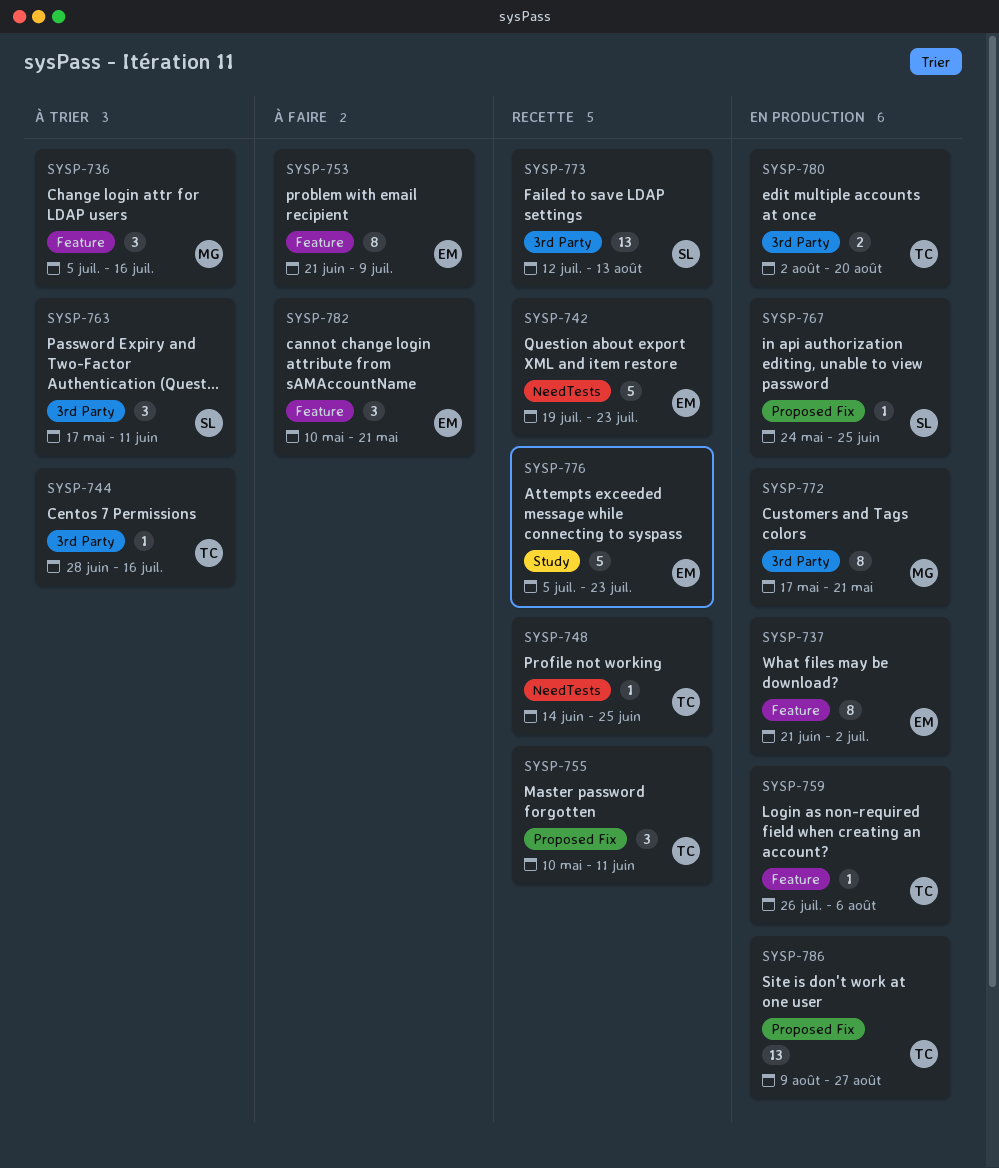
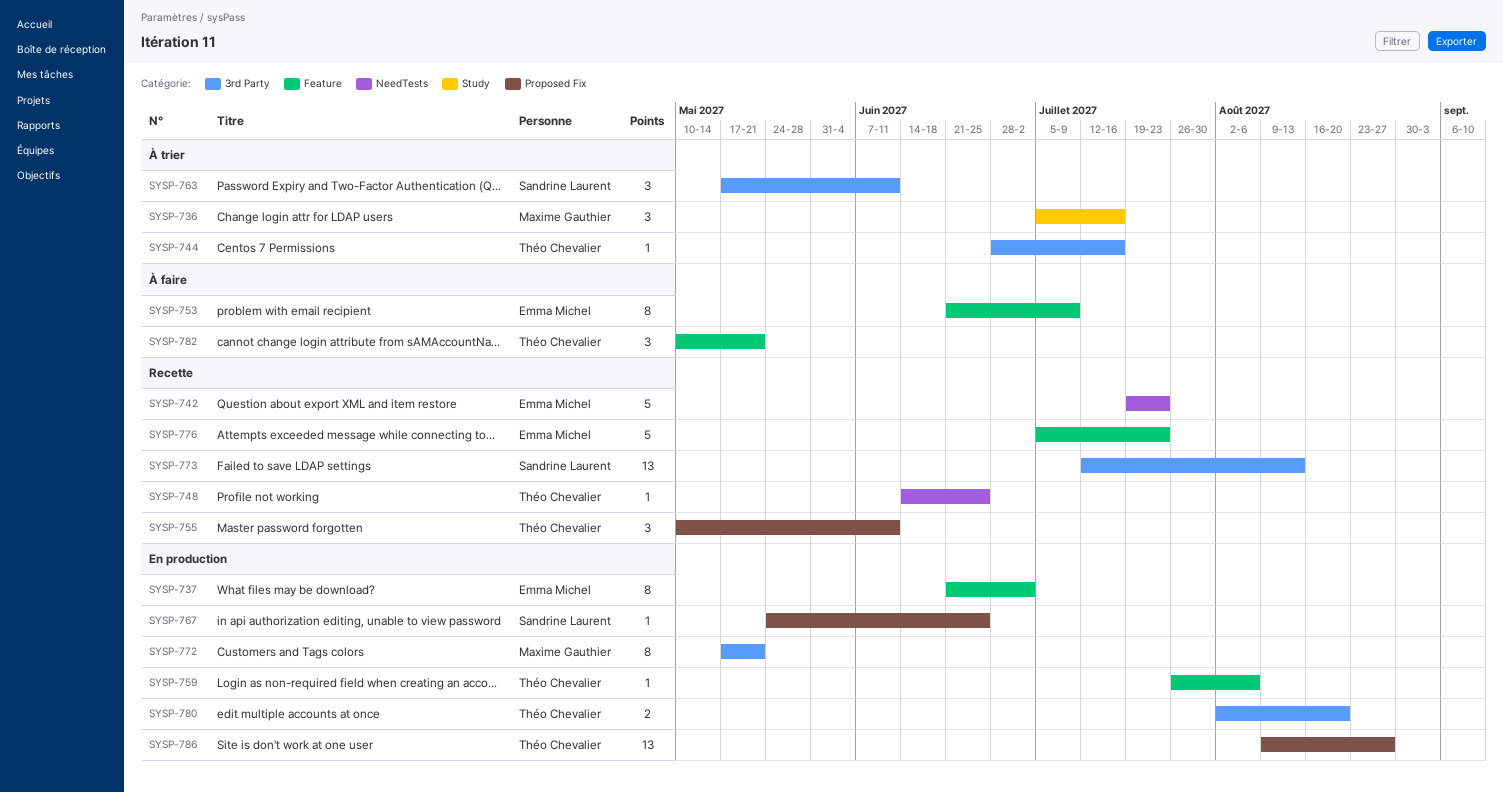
SYSP-736, label: Feature -> Study
SYSP-776, label: Study -> Feature
SYSP-782, owner: Emma Michel -> Théo Chevalier

